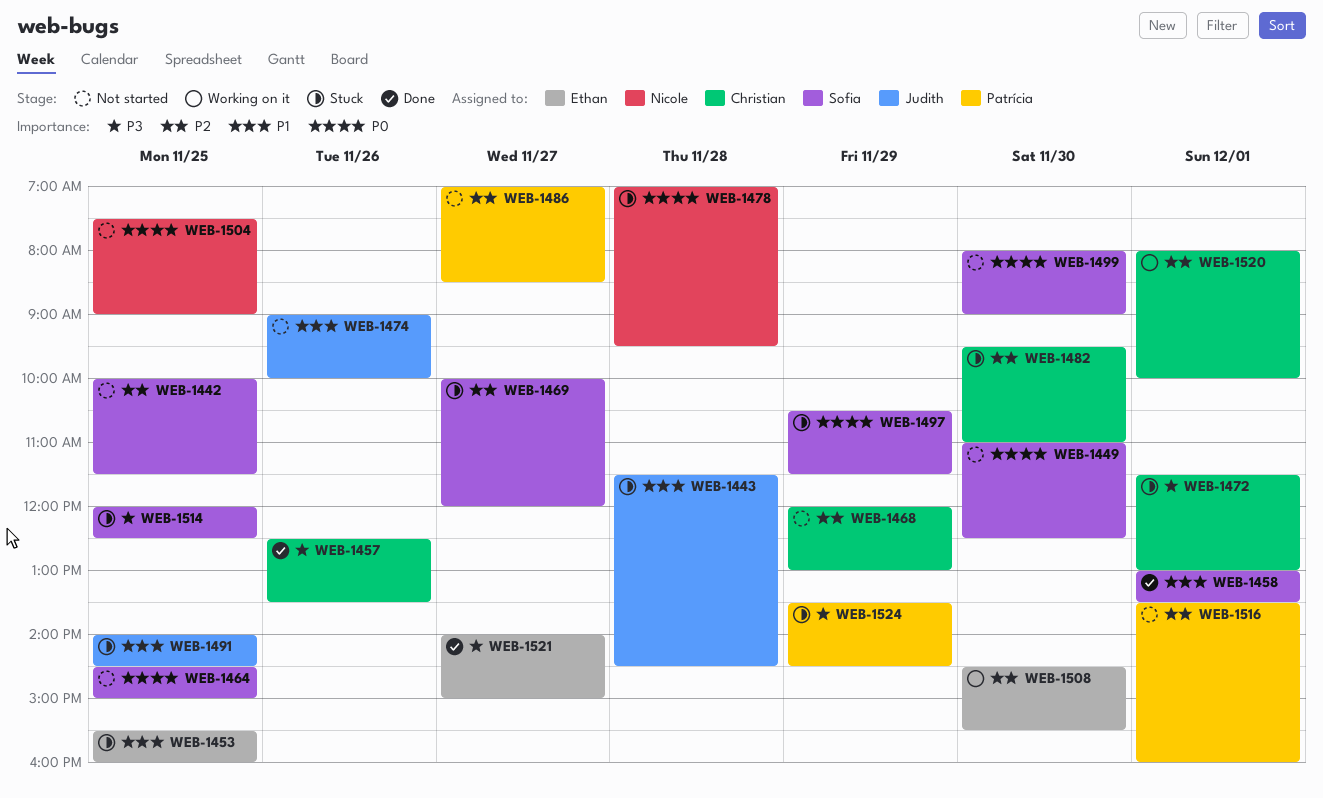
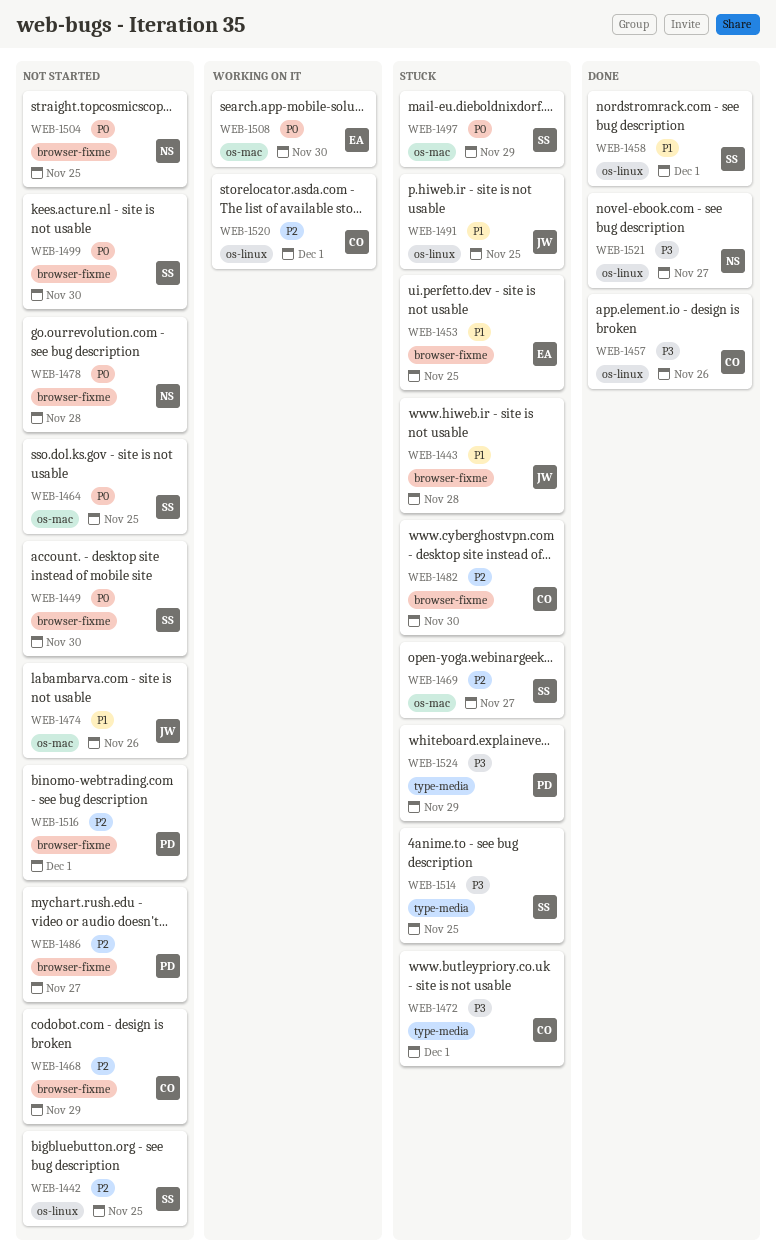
WEB-1478, status: Stuck -> Not started
WEB-1508, priority: P2 -> P0
WEB-1521, owner: Ethan -> Nicole

